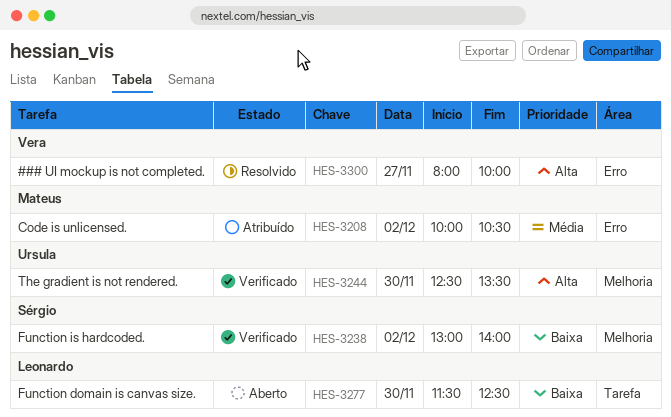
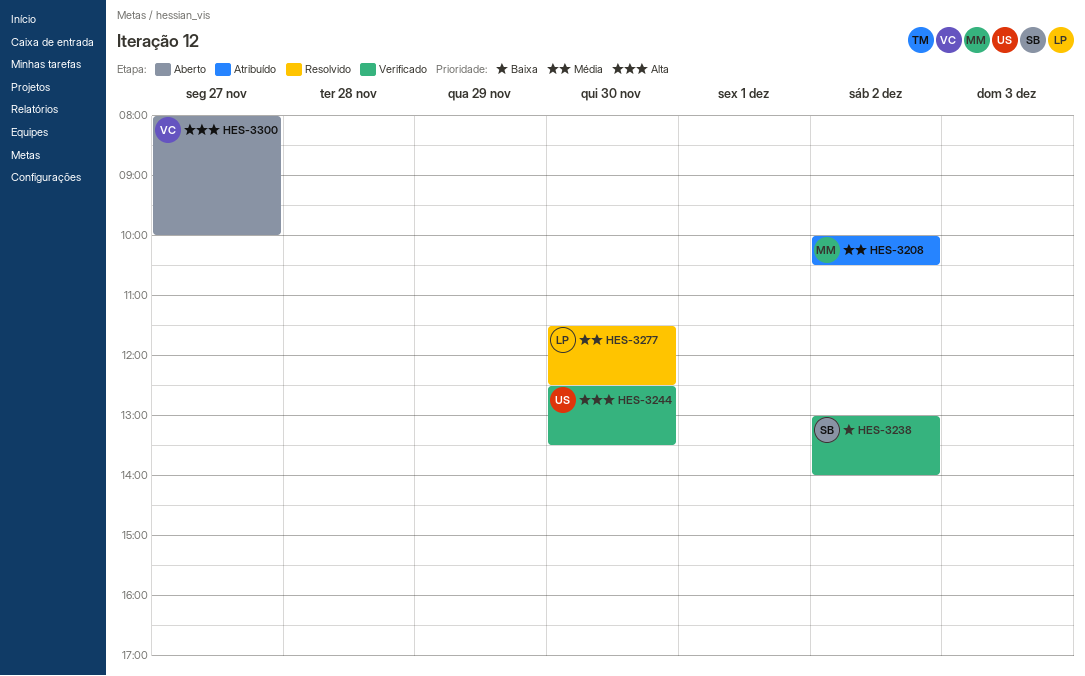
HES-3277, status: Aberto -> Resolvido
HES-3277, priority: Baixa -> Média
HES-3300, status: Resolvido -> Aberto

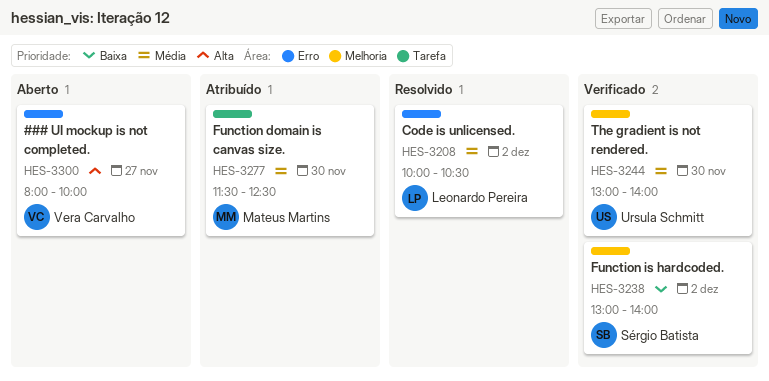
HES-3208, status: Atribuído -> Resolvido
HES-3208, owner: Mateus Martins -> Leonardo Pereira
HES-3244, priority: Alta -> Média
HES-3244, begins: 12:30 -> 13:00
HES-3244, ends: 13:30 -> 14:00
HES-3277, status: Resolvido -> Atribuído
HES-3277, owner: Leonardo Pereira -> Mateus Martins

